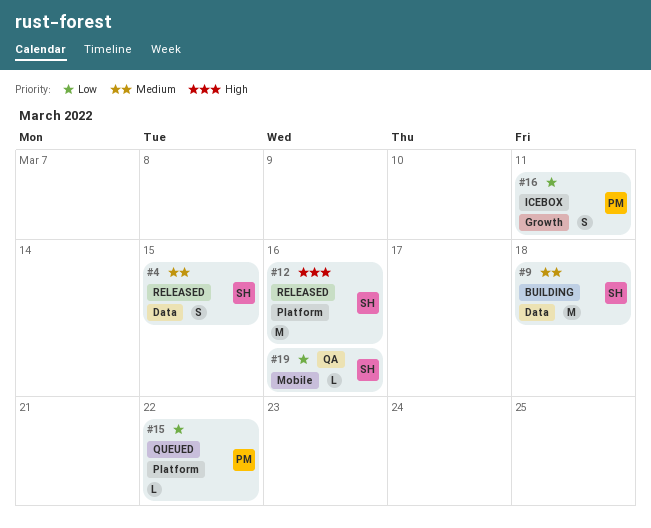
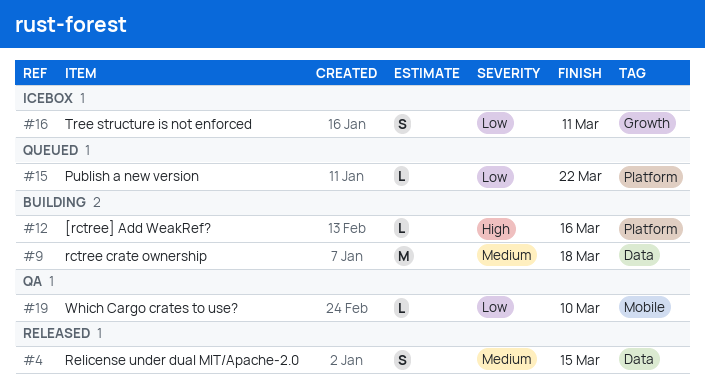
#12, status: Released -> Building
#12, estimate: M -> L
#19, due: Mar 16 -> Mar 10

